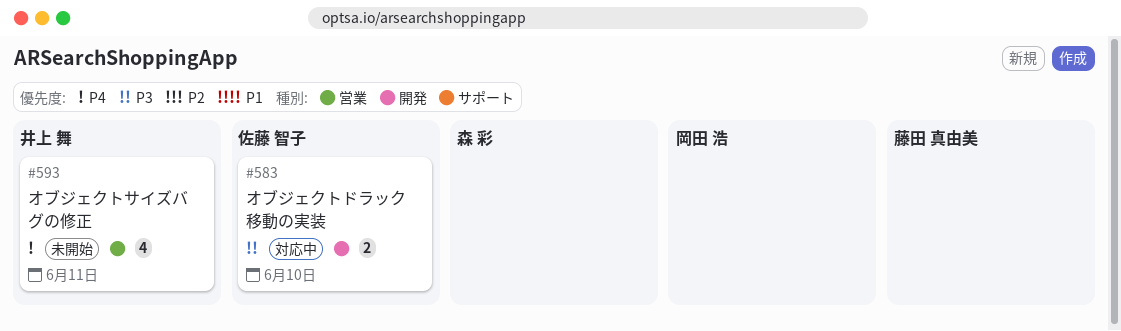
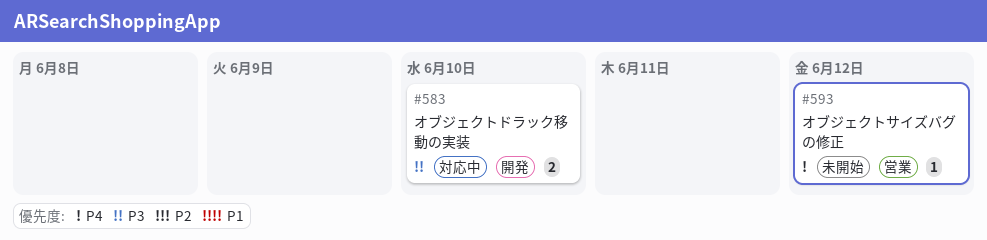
#593, estimate: 4 -> 1
#593, due: Jun 11 -> Jun 12

